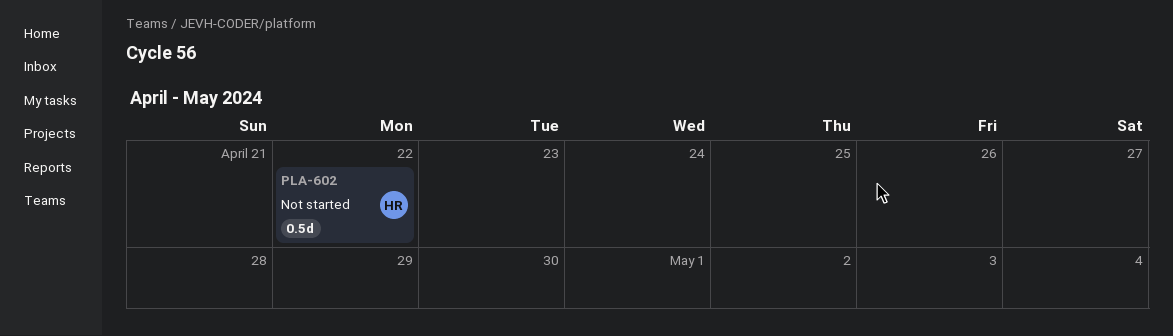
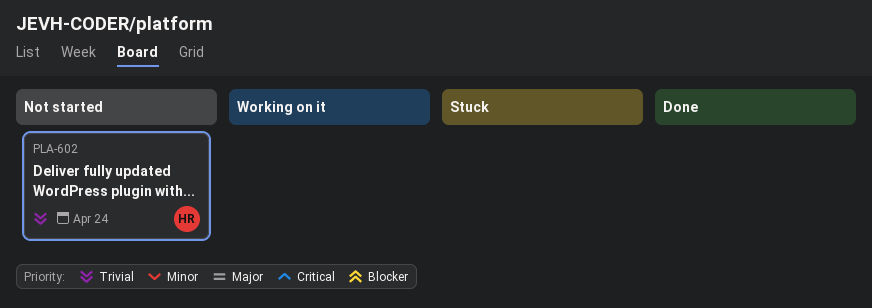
PLA-602, due: Apr 22 -> Apr 24

